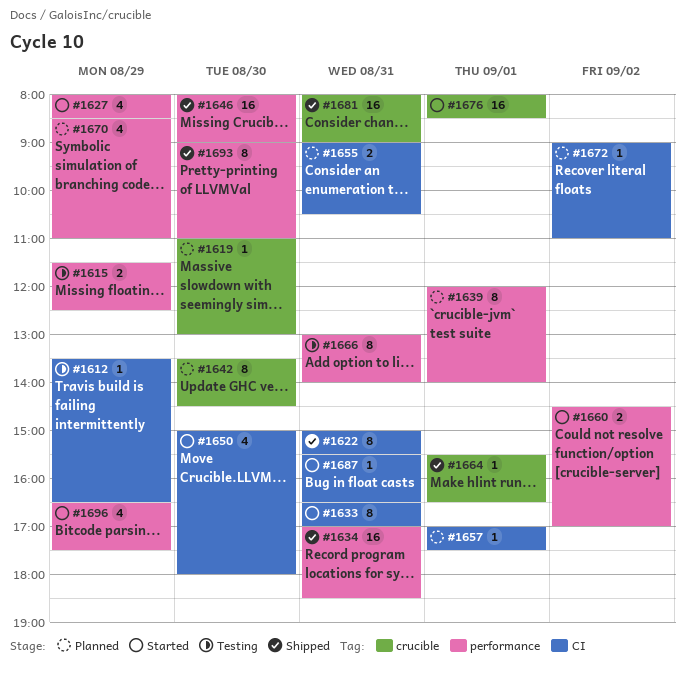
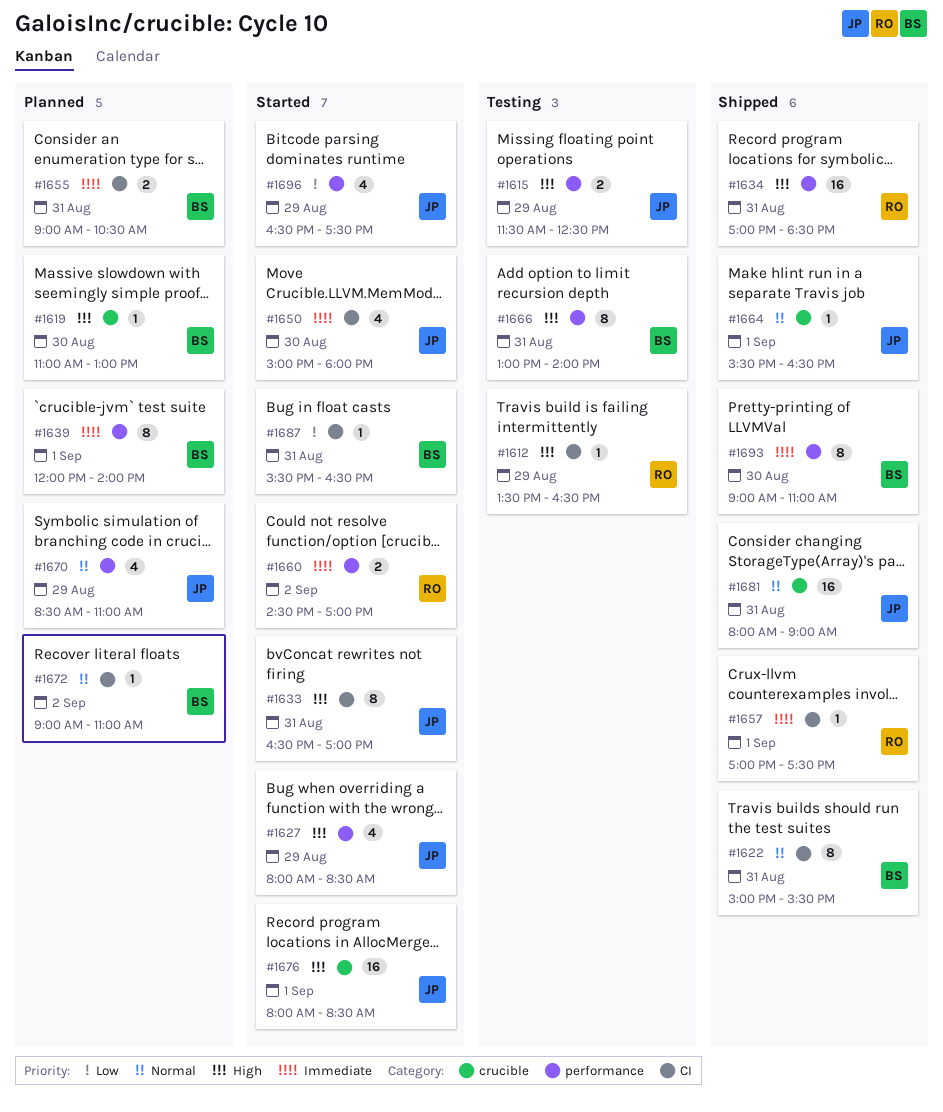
#1642: present -> none
#1646: present -> none
#1657, status: Planned -> Shipped

